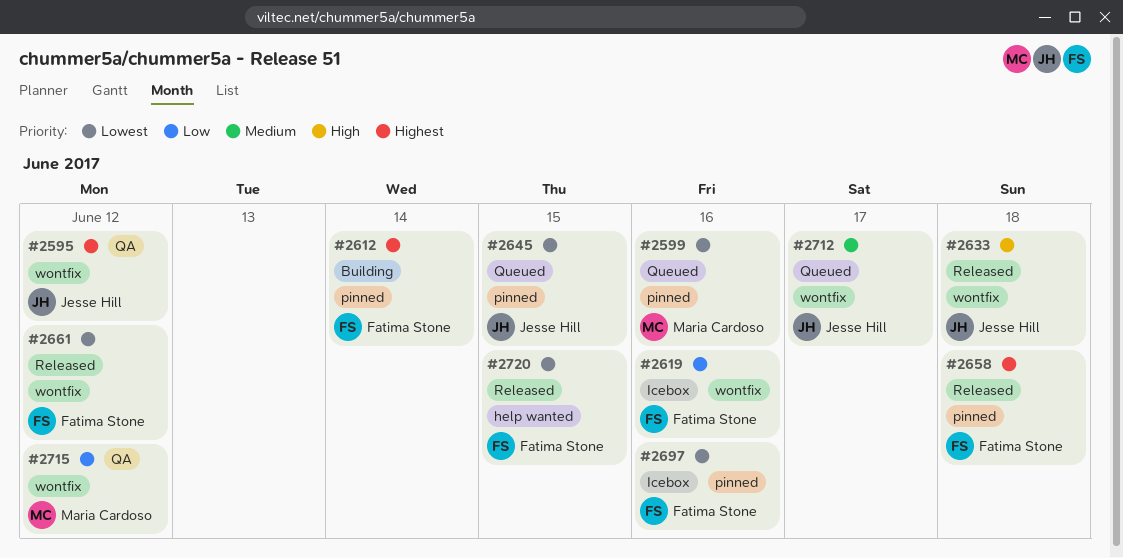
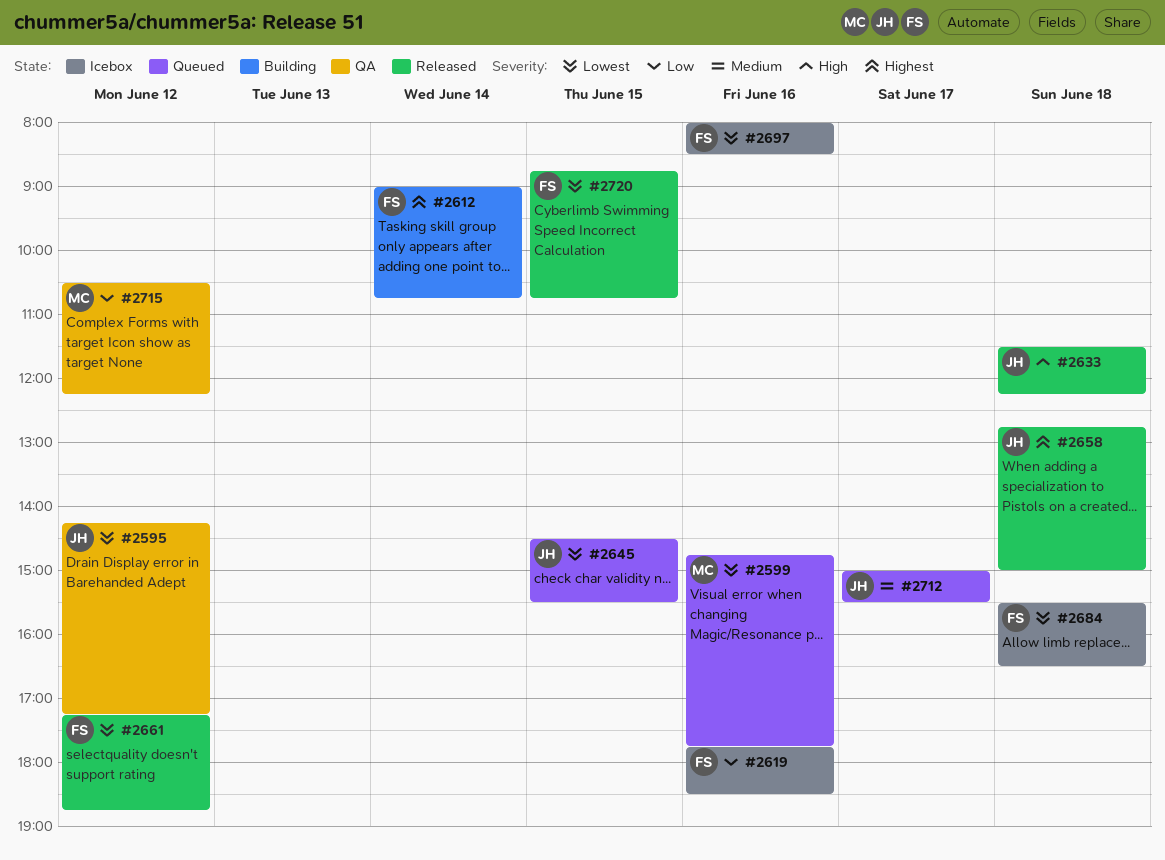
#2595, priority: Highest -> Lowest
#2658, owner: Fatima Stone -> Jesse Hill
#2684: none -> present

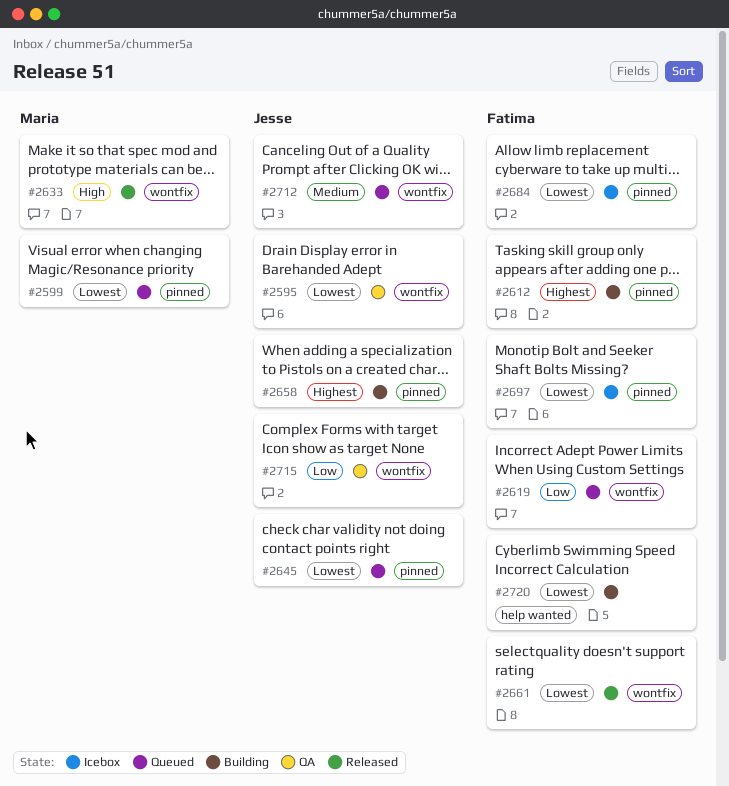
#2619, status: Icebox -> Queued
#2633, owner: Jesse -> Maria
#2658, status: Released -> Building
#2715, owner: Maria -> Jesse
#2720, status: Released -> Building

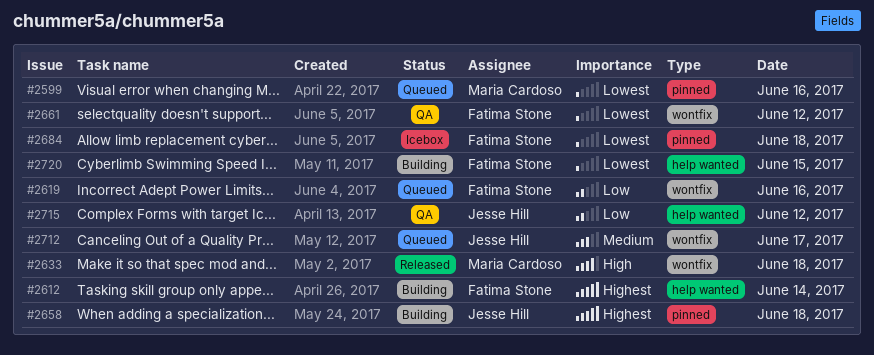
#2595: present -> none
#2612, label: pinned -> help wanted
#2645: present -> none
#2661, status: Released -> QA
#2697: present -> none
#2715, label: wontfix -> help wanted

